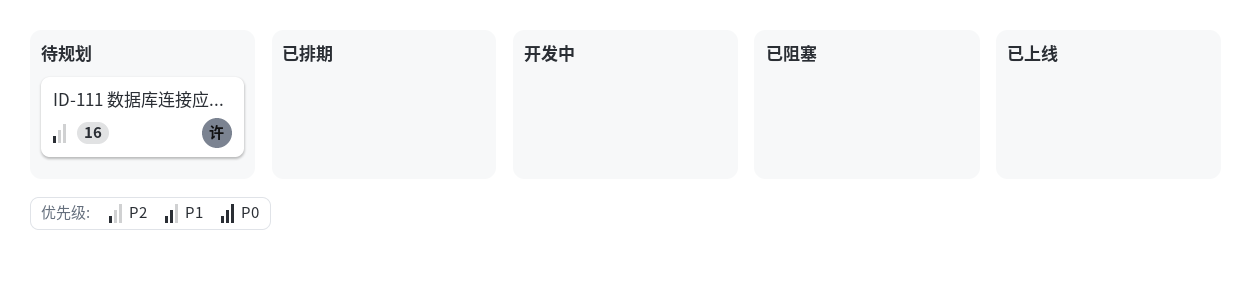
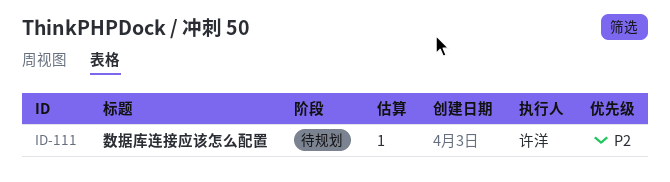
ID-111, estimate: 16 -> 1

